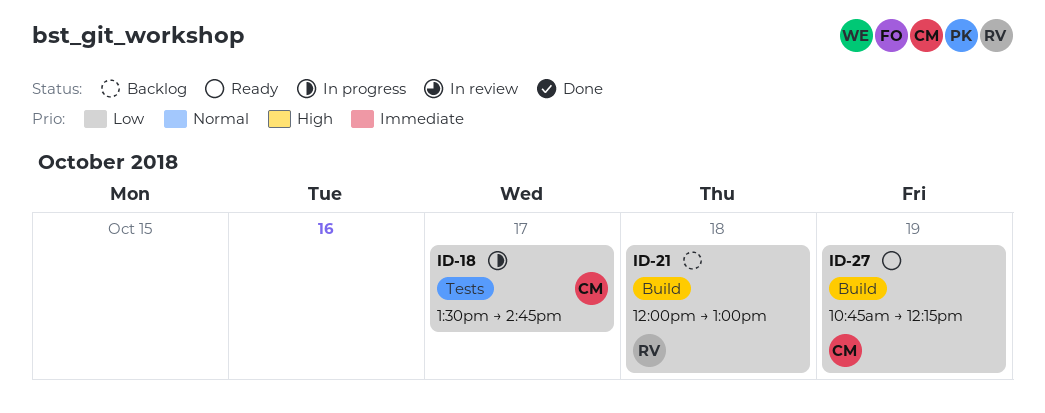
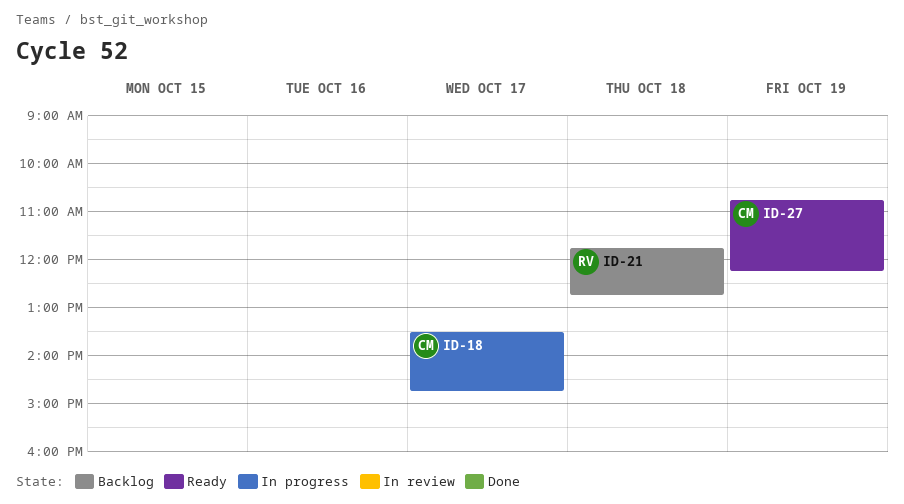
ID-21, begins: 12:00 -> 11:45
ID-21, ends: 13:00 -> 12:45

